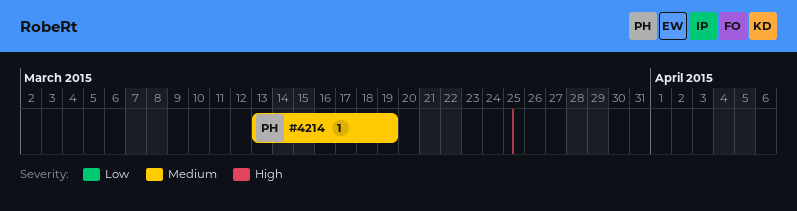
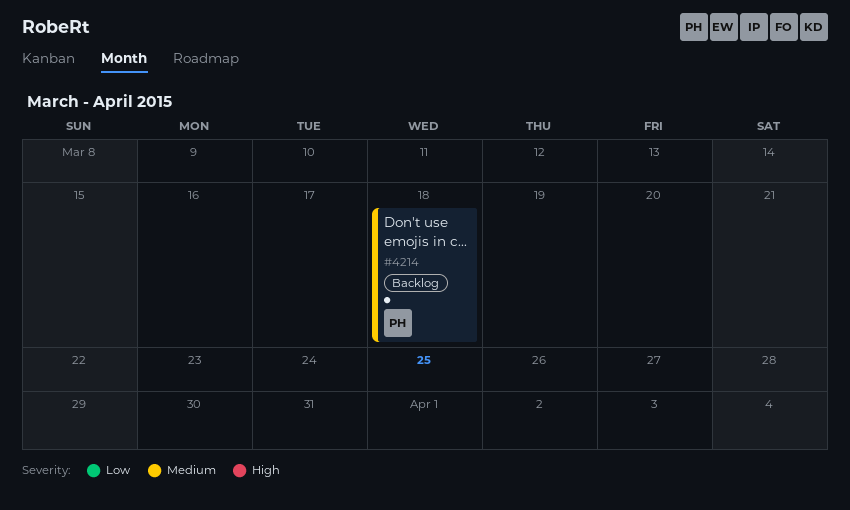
#4214, due: Mar 19 -> Mar 18

